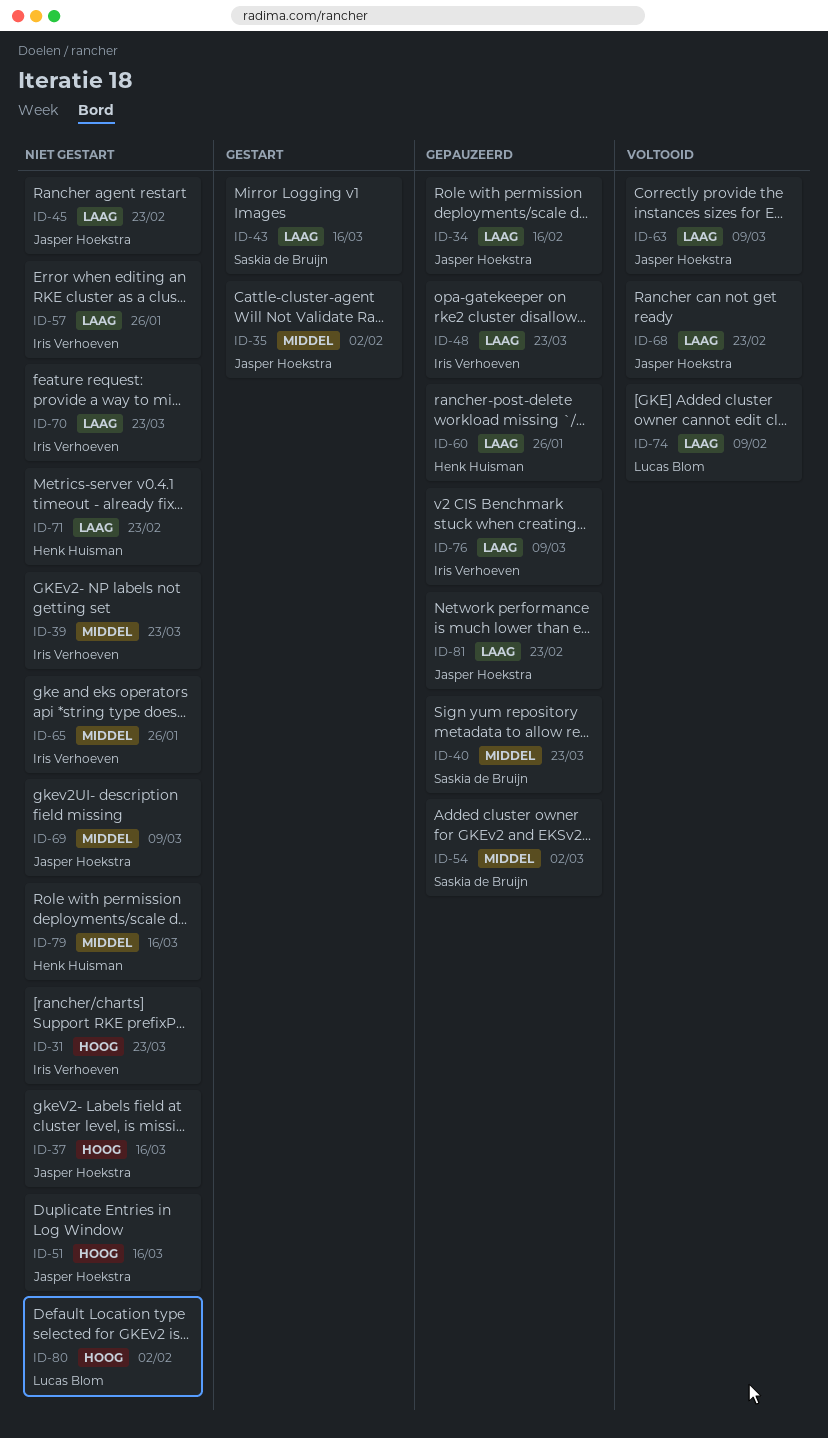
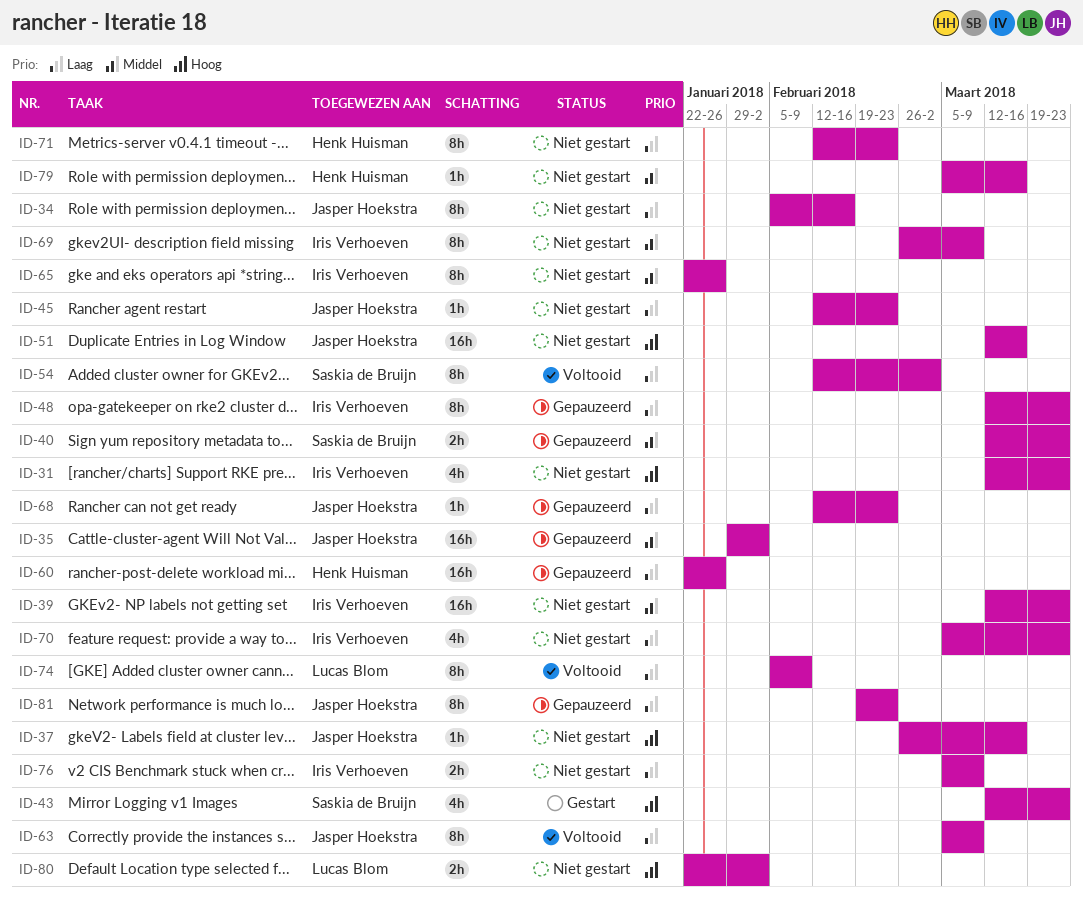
ID-34, status: Gepauzeerd -> Niet gestart
ID-35, status: Gestart -> Gepauzeerd
ID-43, priority: Laag -> Hoog
ID-43, due: Mar 16 -> Mar 23
ID-54, status: Gepauzeerd -> Voltooid
ID-54, priority: Middel -> Laag
ID-57: present -> none
ID-68, status: Voltooid -> Gepauzeerd
ID-69, owner: Jasper Hoekstra -> Iris Verhoeven
ID-76, status: Gepauzeerd -> Niet gestart

